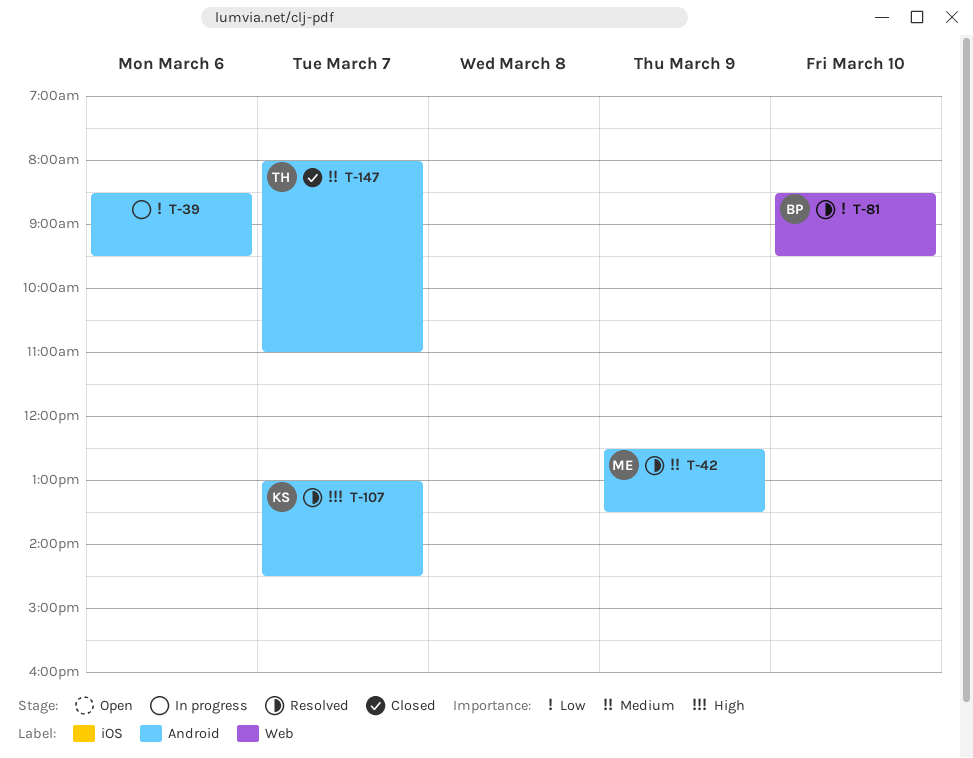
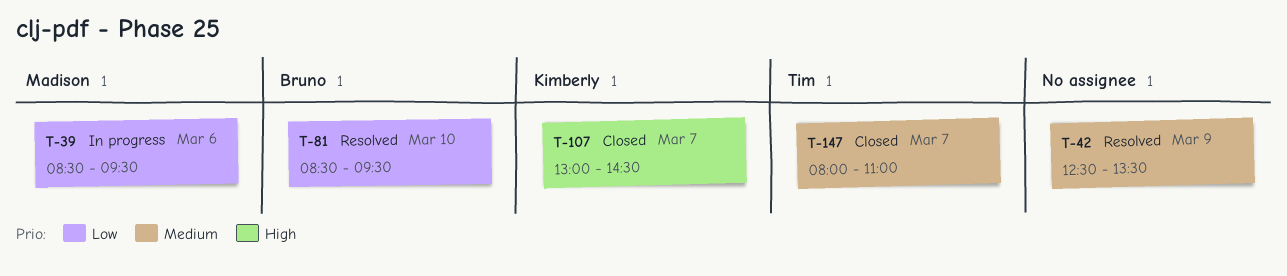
T-39, owner: none -> Madison
T-42, owner: Madison -> none
T-107, status: Resolved -> Closed

